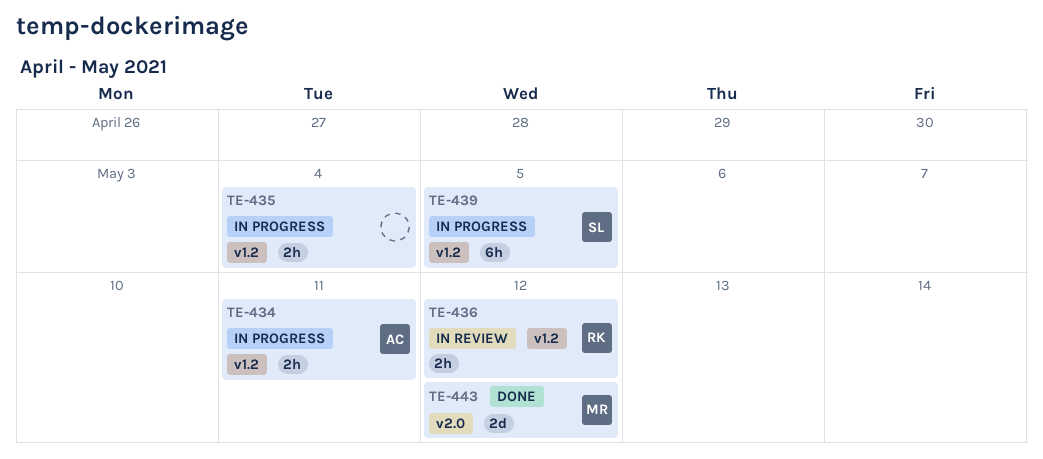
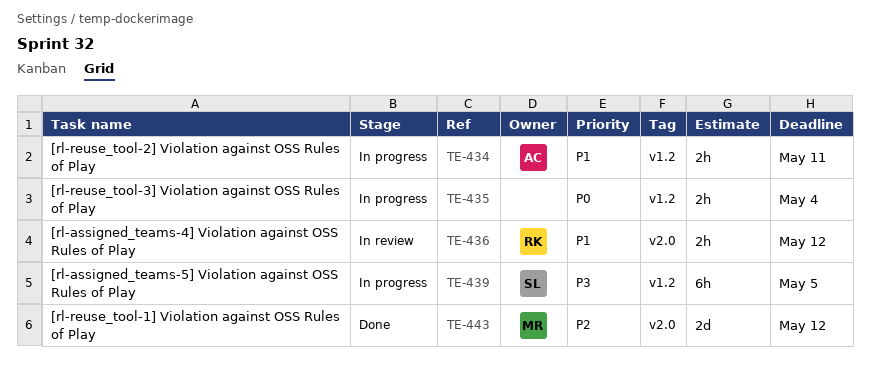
TE-436, label: v1.2 -> v2.0

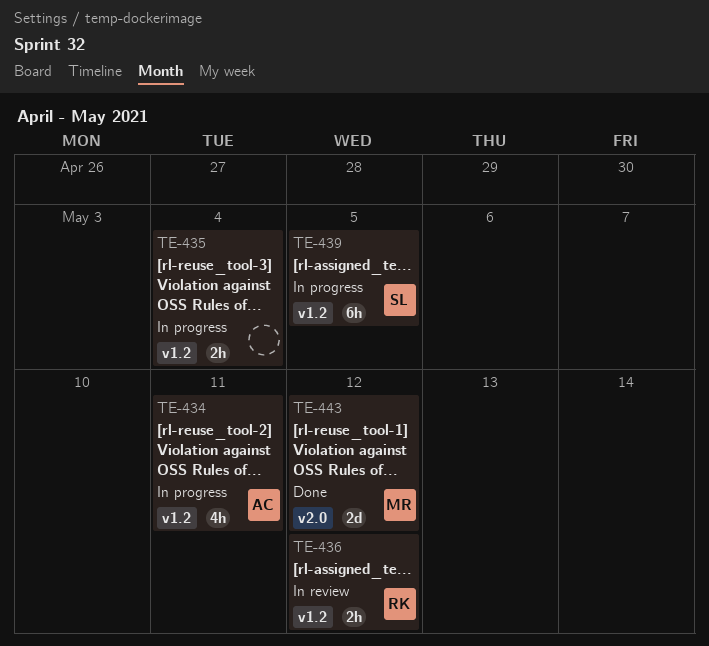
TE-434, estimate: 2h -> 4h
TE-436, label: v2.0 -> v1.2

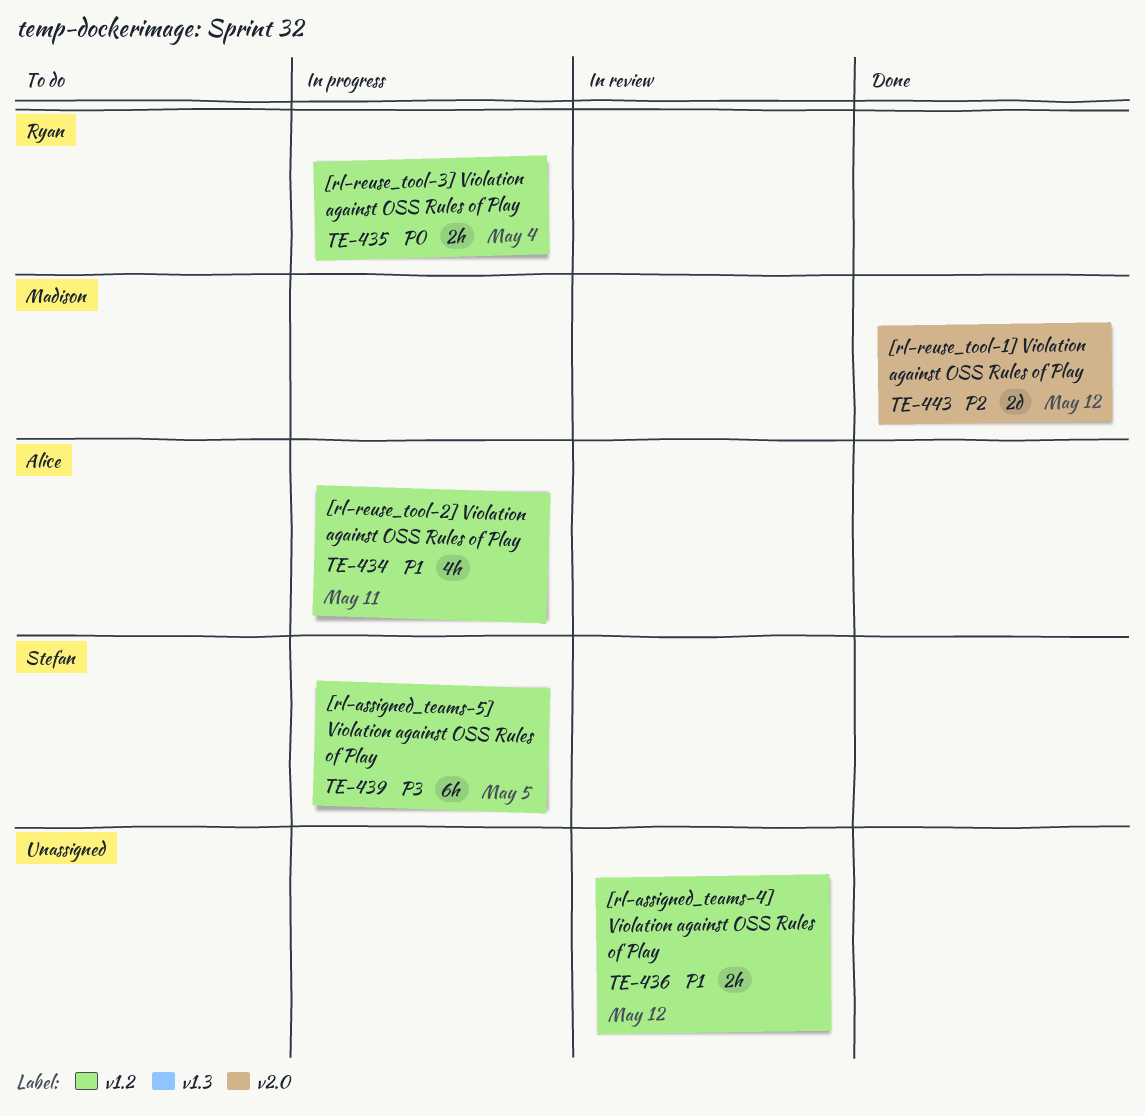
TE-435, owner: none -> Ryan
TE-436, owner: Ryan -> none

